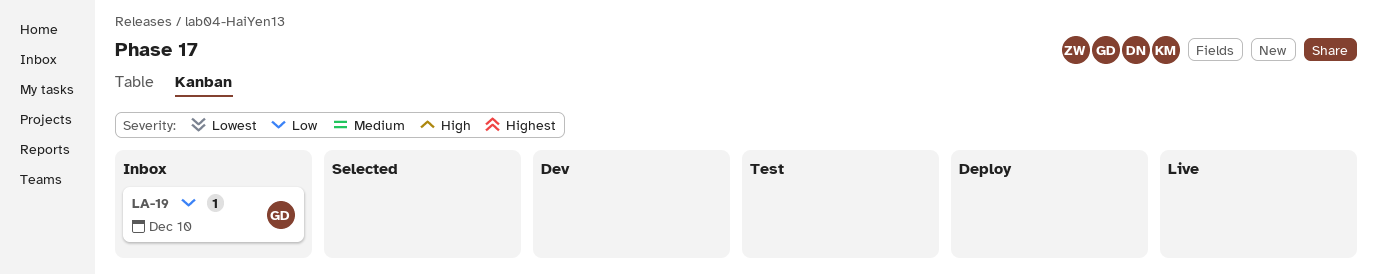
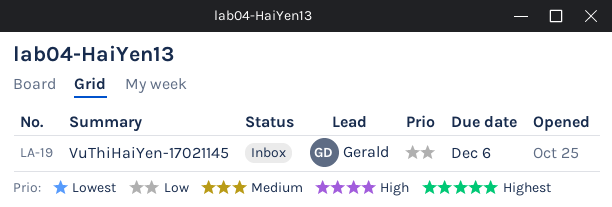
LA-19, due: Dec 10 -> Dec 6

